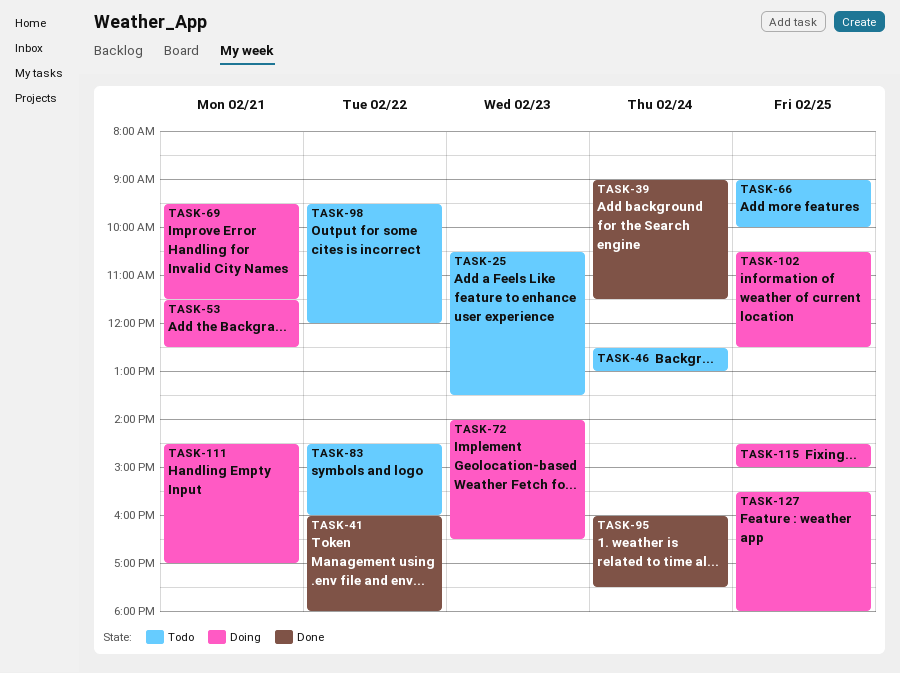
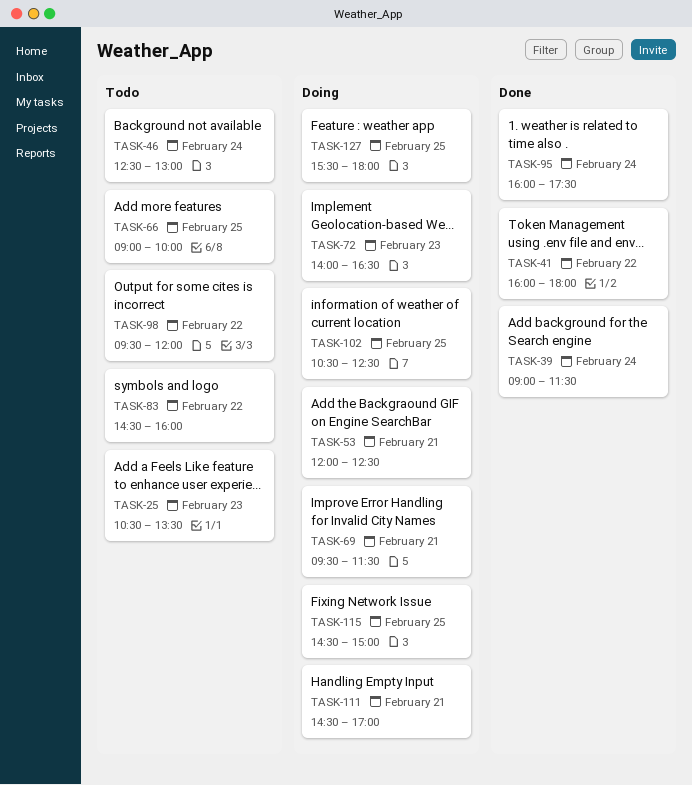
TASK-53, begins: 11:30 -> 12:00

